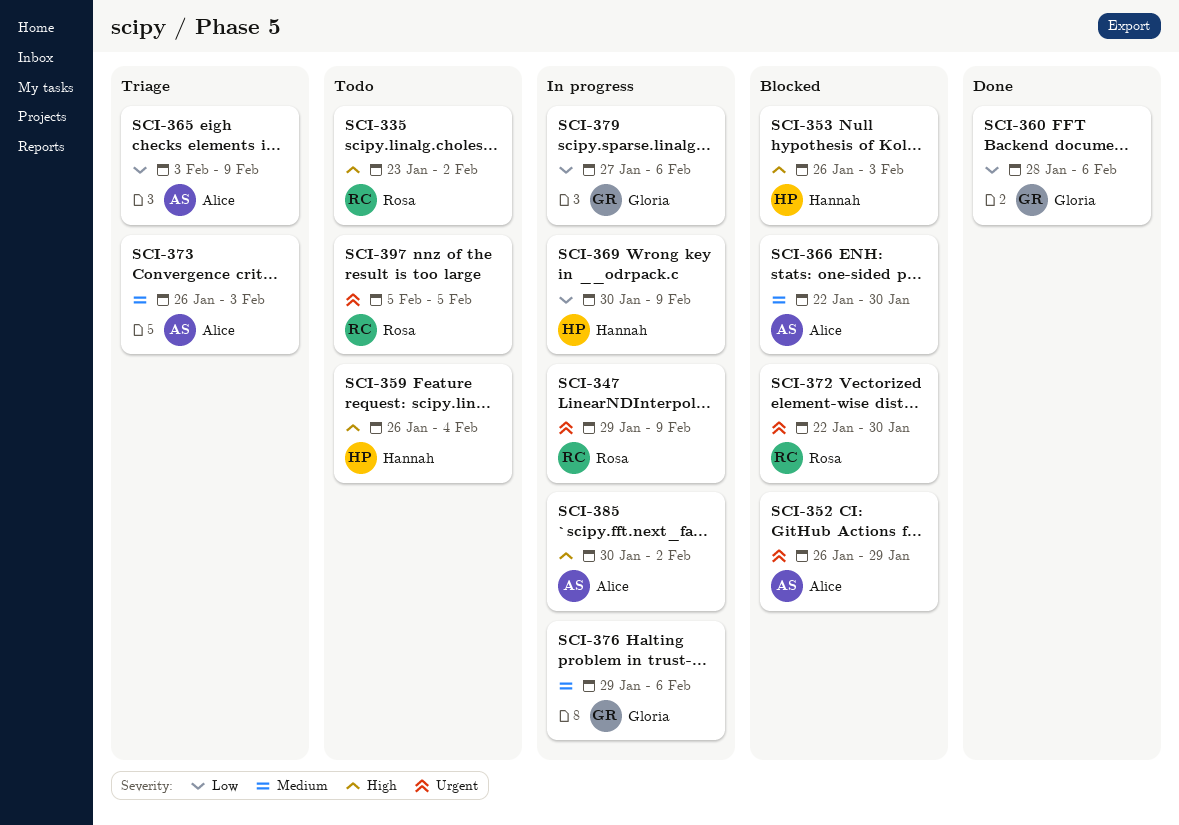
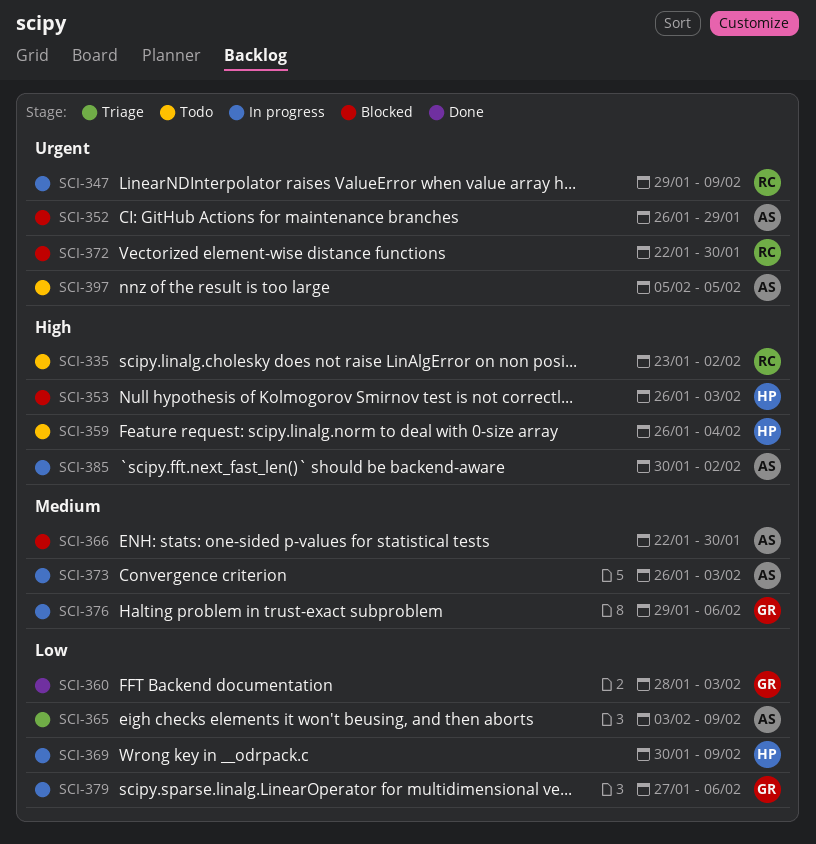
SCI-360, due: Feb 6 -> Feb 3
SCI-373, status: Triage -> In progress
SCI-397, owner: Rosa -> Alice

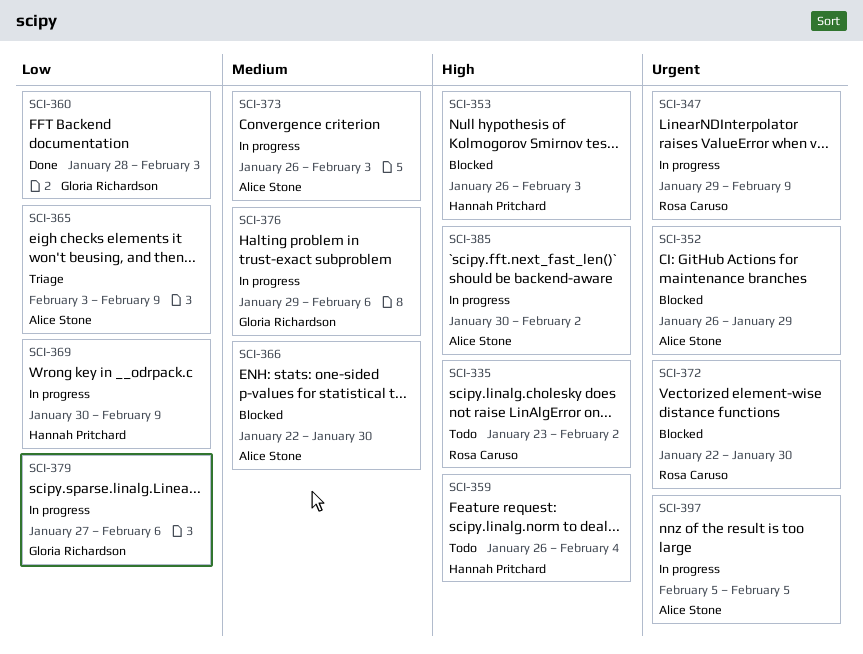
SCI-397, status: Todo -> In progress

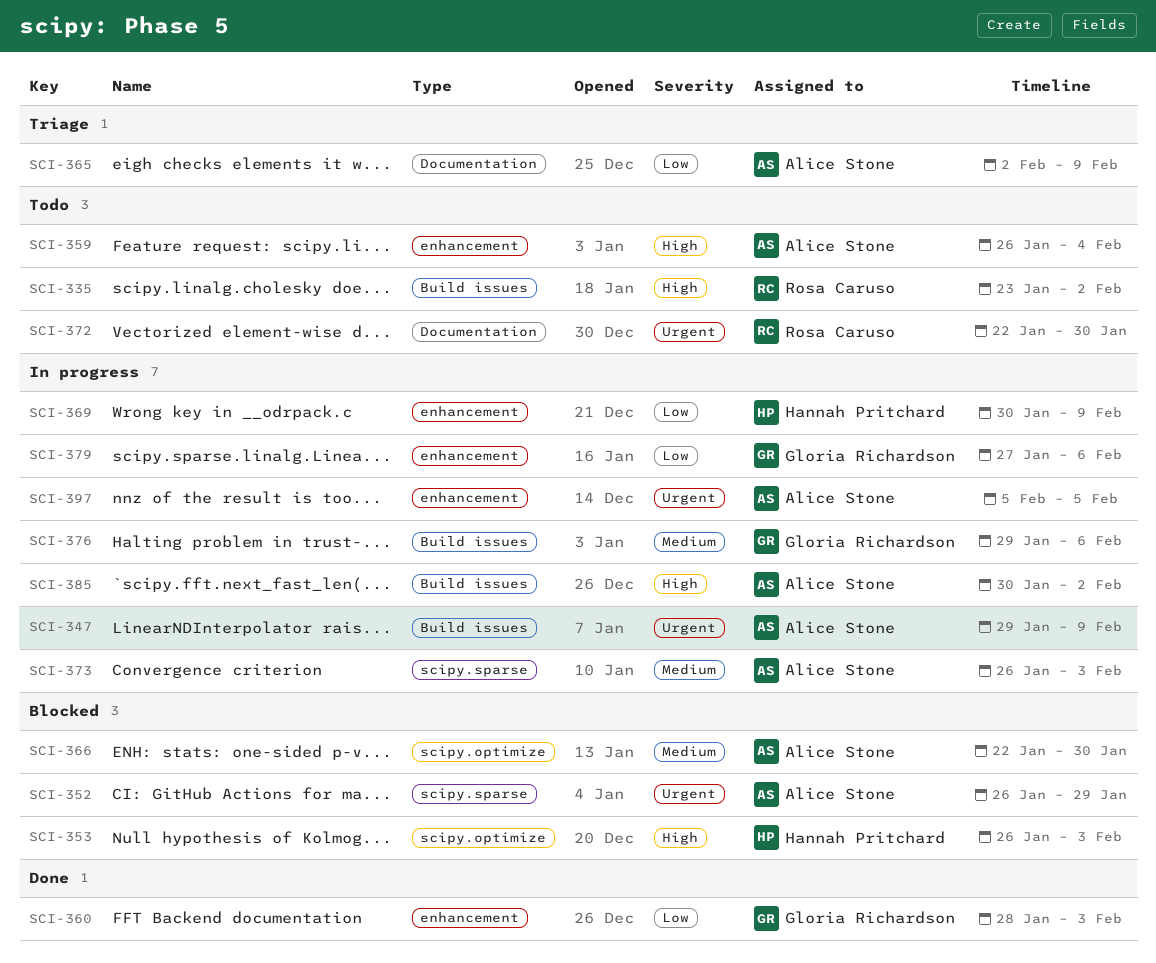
SCI-347, owner: Rosa Caruso -> Alice Stone
SCI-359, owner: Hannah Pritchard -> Alice Stone
SCI-365, start: Feb 3 -> Feb 2
SCI-372, status: Blocked -> Todo

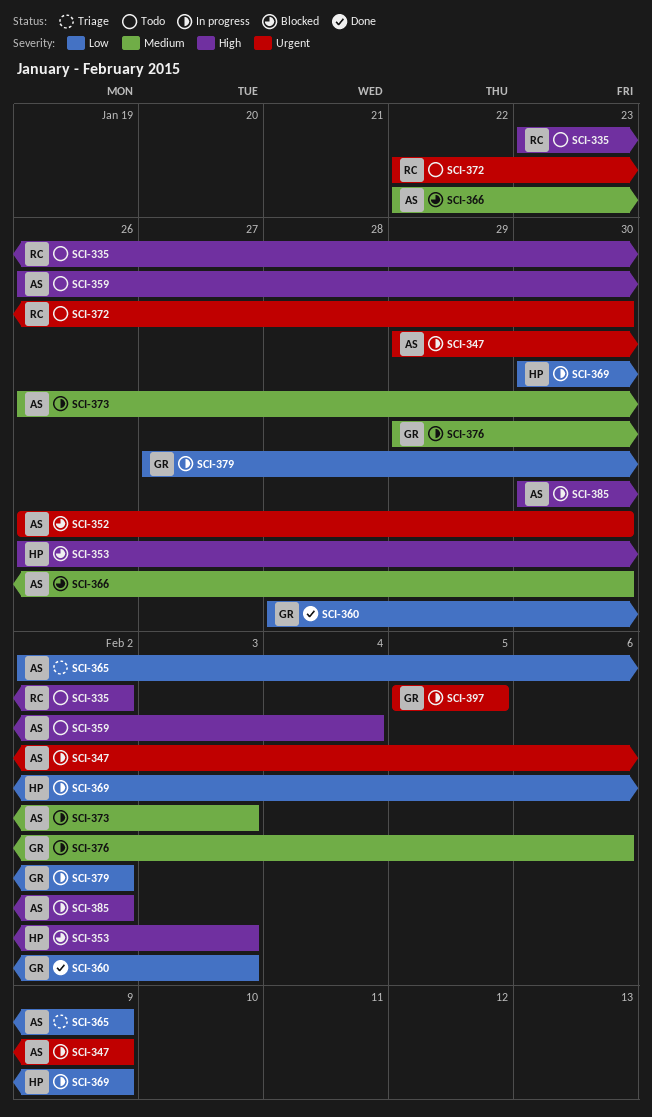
SCI-352, due: Jan 29 -> Jan 30
SCI-379, due: Feb 6 -> Feb 2
SCI-397, owner: Alice Stone -> Gloria Richardson

